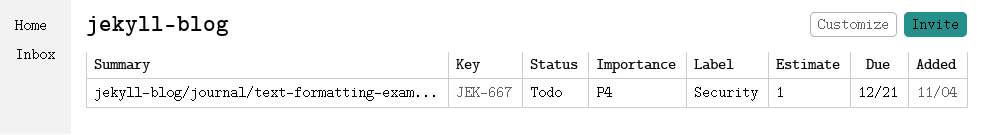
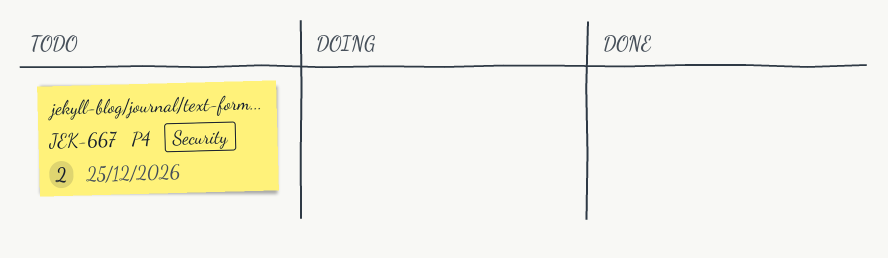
JEK-667, estimate: 1 -> 2
JEK-667, due: Dec 21 -> Dec 25

